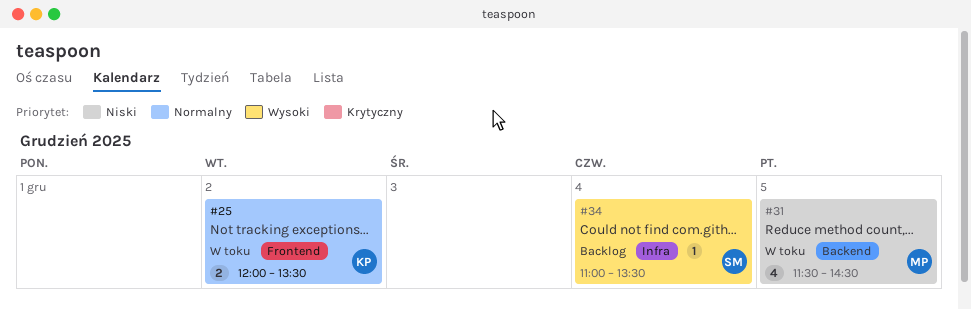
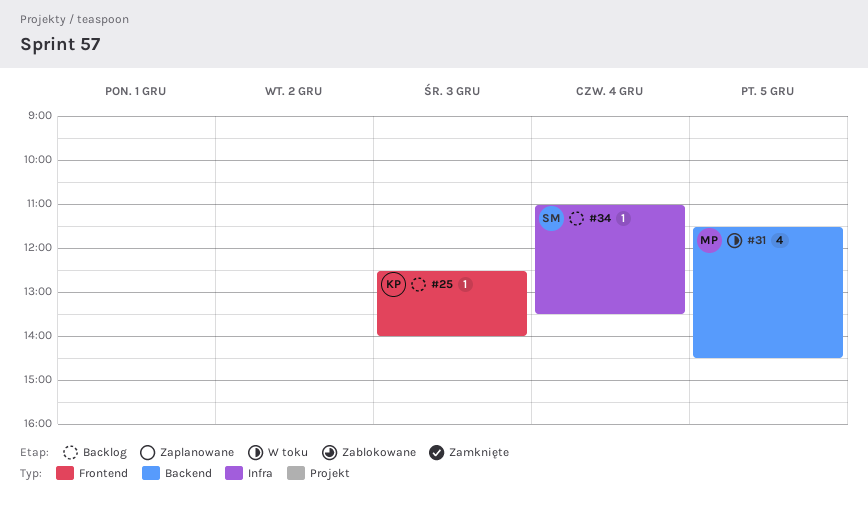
#25, status: W toku -> Backlog
#25, estimate: 2 -> 1
#25, day: Dec 2 -> Dec 3
#25, begins: 12:00 -> 12:30
#25, ends: 13:30 -> 14:00

